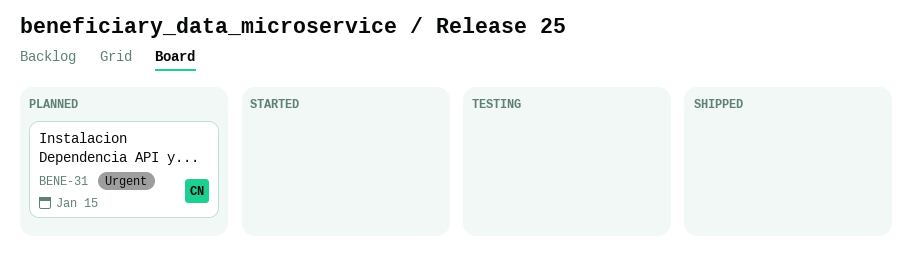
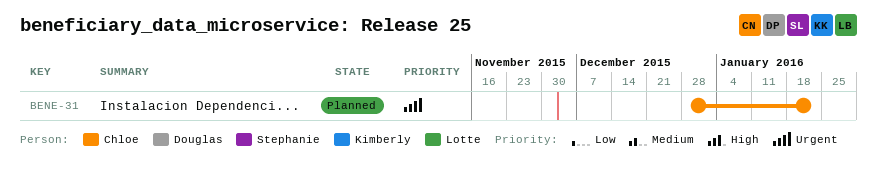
BENE-31, due: Jan 15 -> Jan 22

